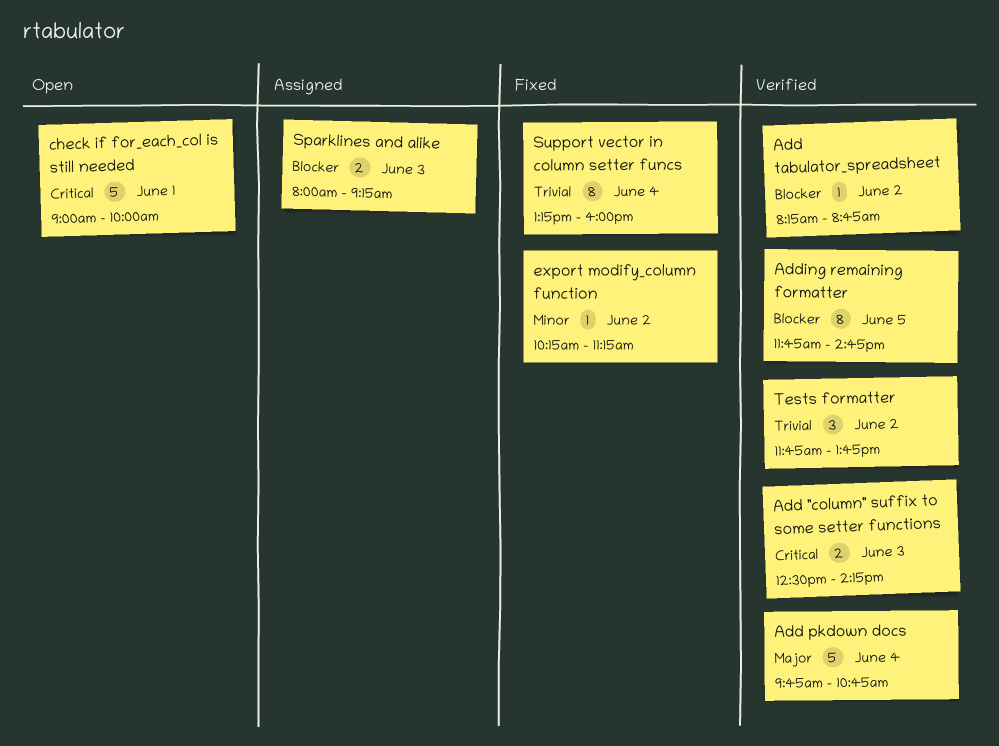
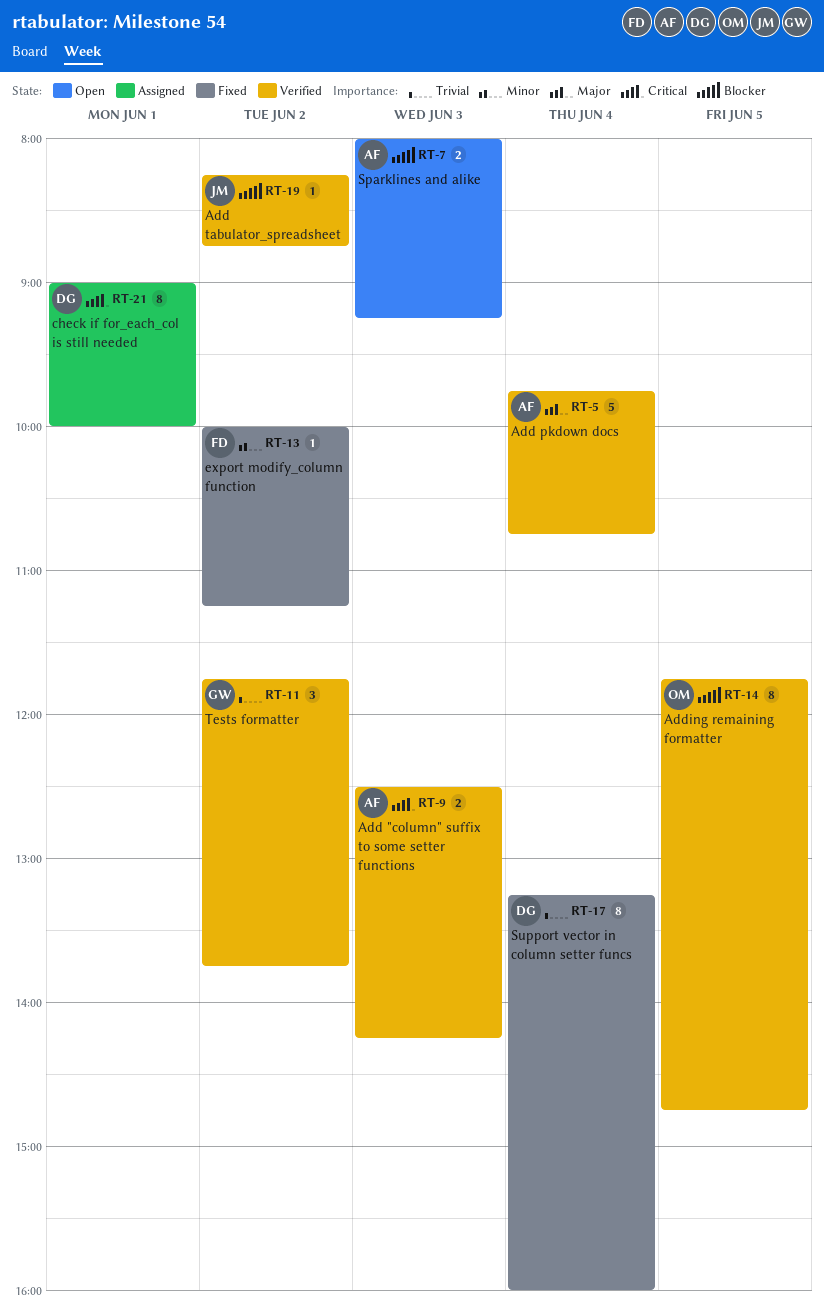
check if for_each_col is still needed, status: Open -> Assigned
check if for_each_col is still needed, estimate: 5 -> 8
export modify_column function, begins: 10:15 -> 10:00
Sparklines and alike, status: Assigned -> Open

